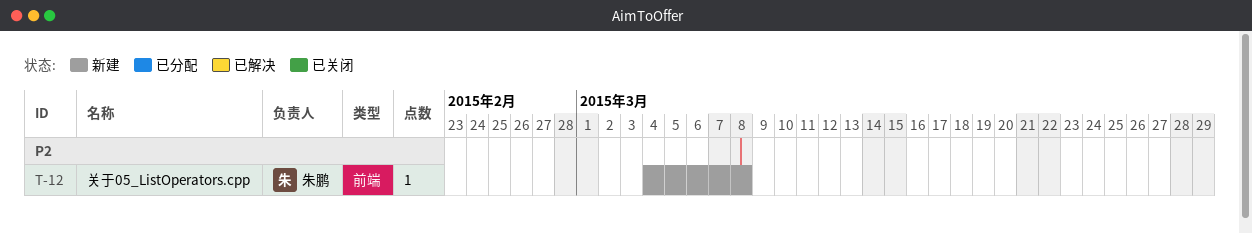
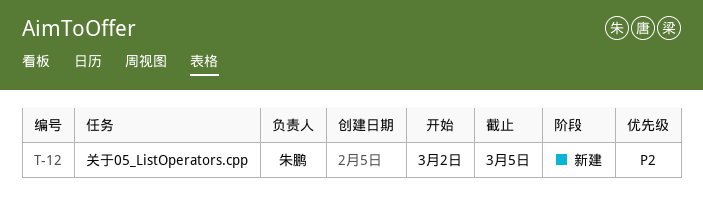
T-12, start: Mar 4 -> Mar 2
T-12, due: Mar 8 -> Mar 5

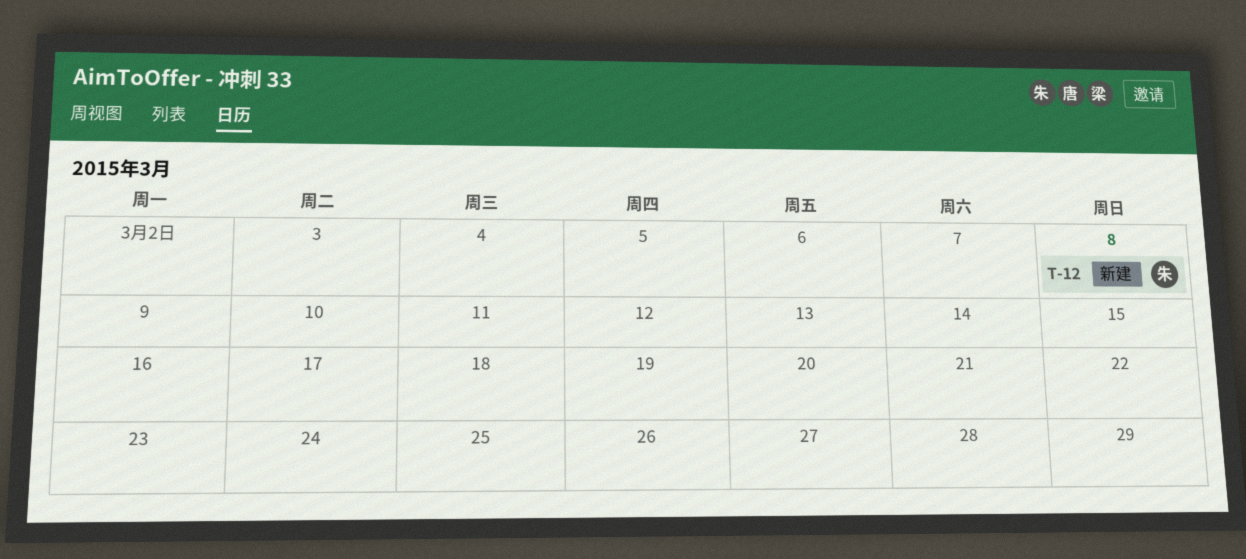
T-12, due: Mar 5 -> Mar 8

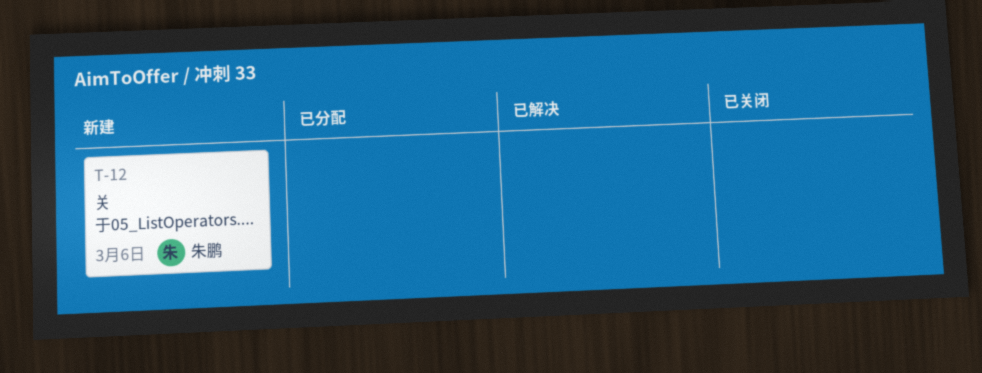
T-12, due: Mar 8 -> Mar 6

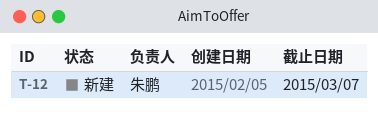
T-12, due: Mar 6 -> Mar 7

